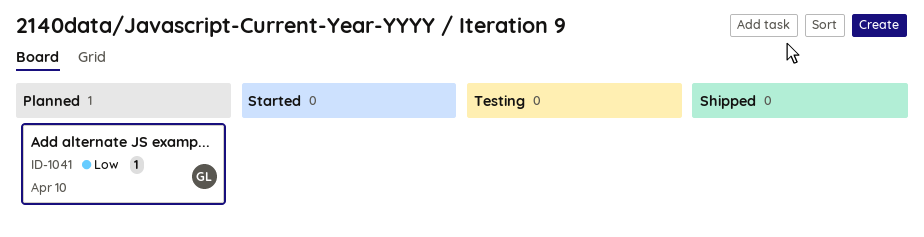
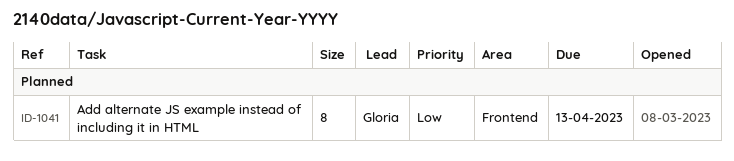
ID-1041, estimate: 1 -> 8
ID-1041, due: Apr 10 -> Apr 13

